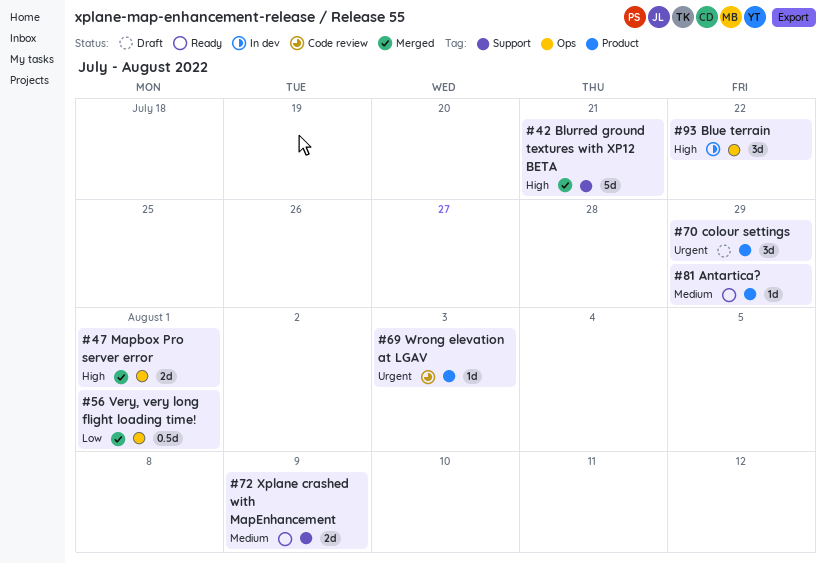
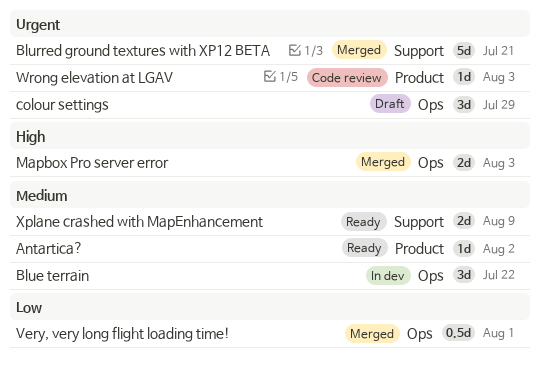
Antartica?, due: Jul 29 -> Aug 2
Blue terrain, priority: High -> Medium
Blurred ground textures with XP12 BETA, priority: High -> Urgent
colour settings, label: Product -> Ops
Mapbox Pro server error, due: Aug 1 -> Aug 3

